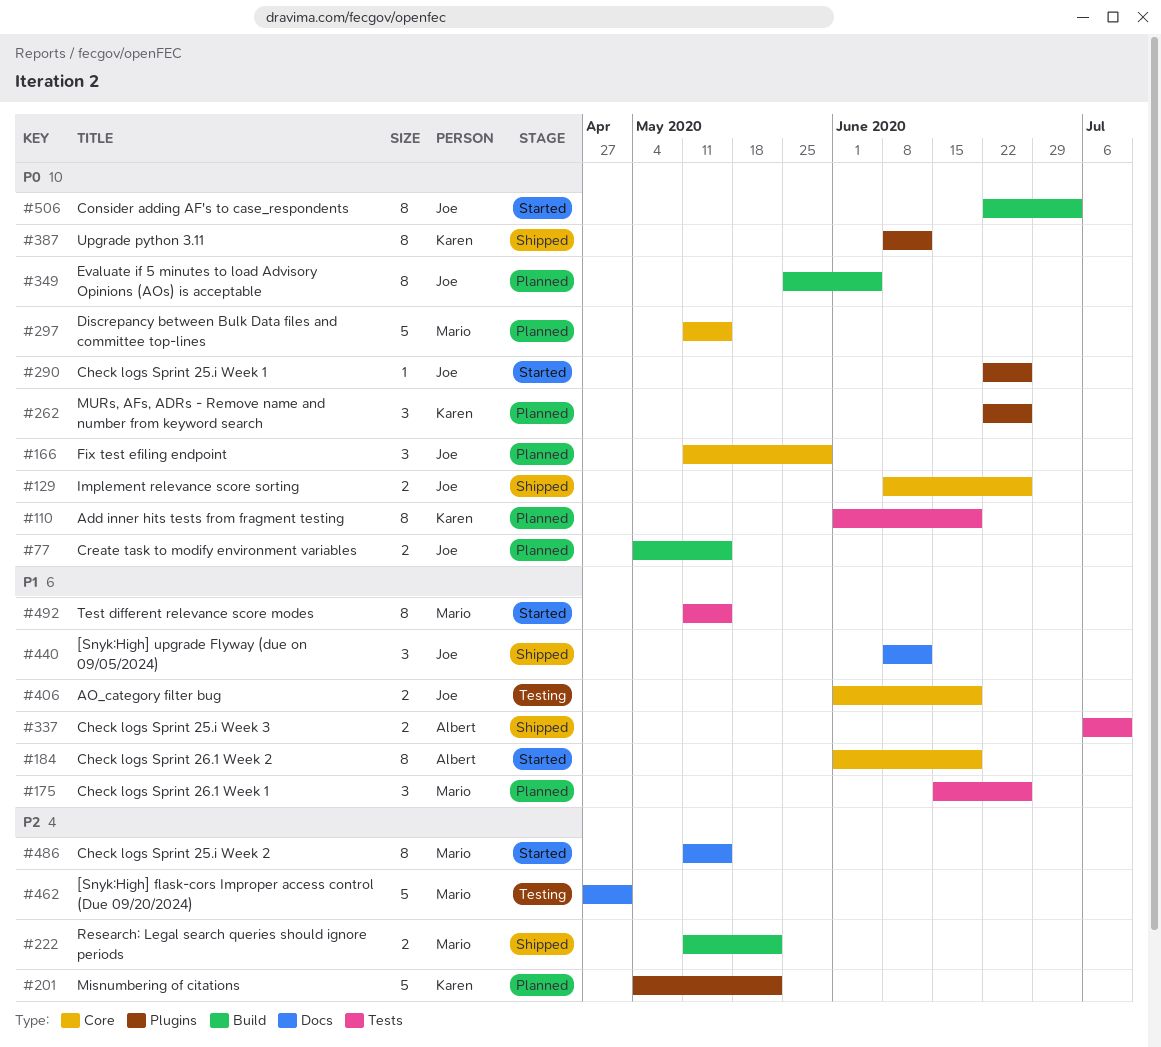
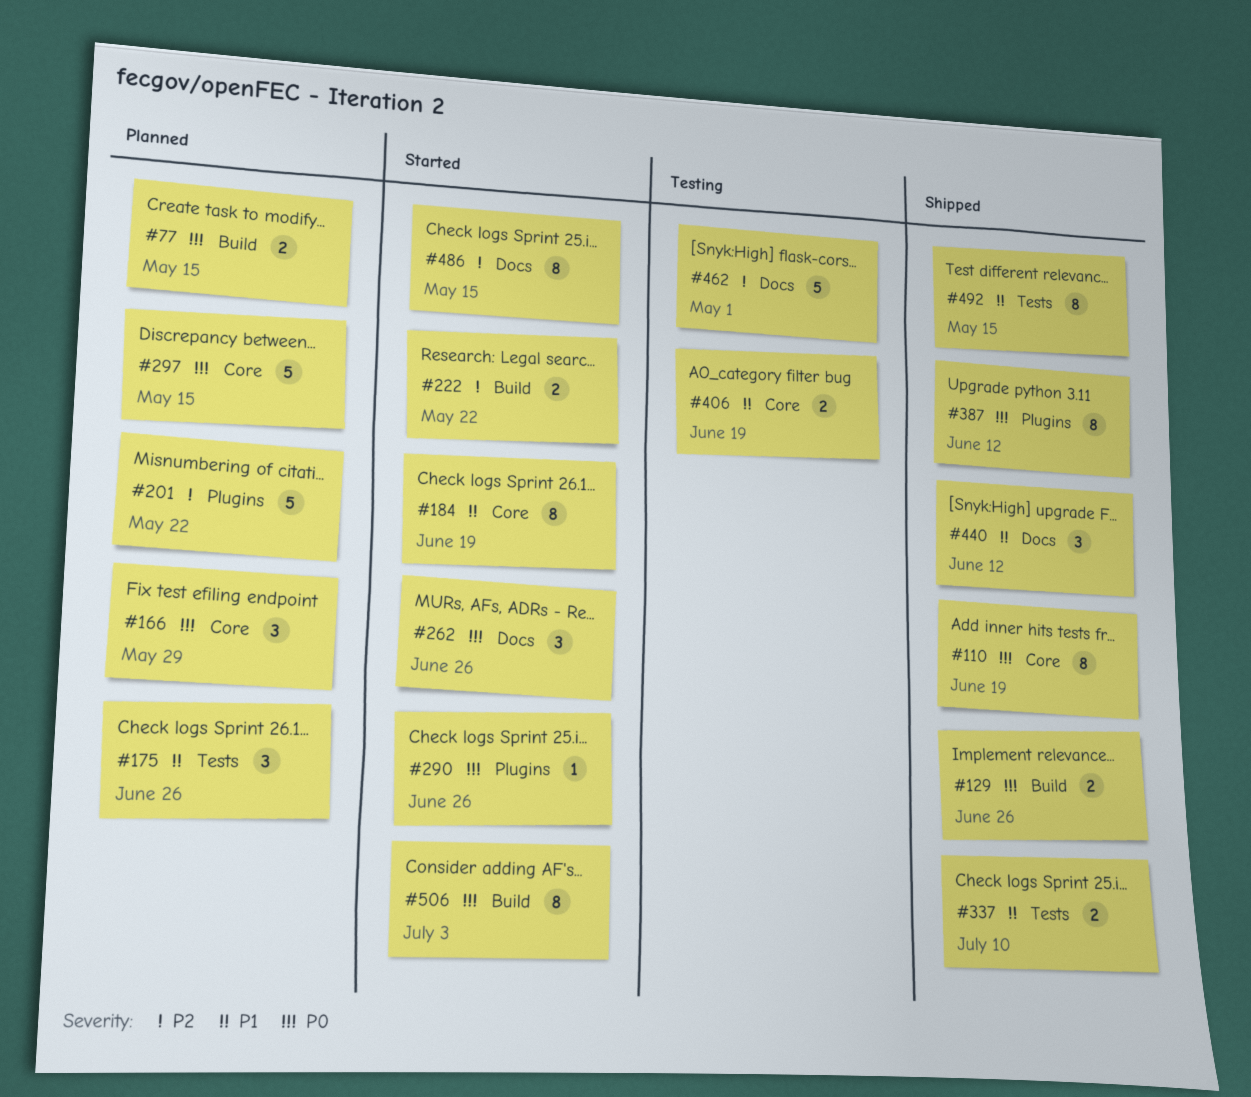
#110, status: Planned -> Shipped
#110, label: Tests -> Core
#129, label: Core -> Build
#222, status: Shipped -> Started
#262, status: Planned -> Started
#262, label: Plugins -> Docs
#349: present -> none
#492, status: Started -> Shipped

